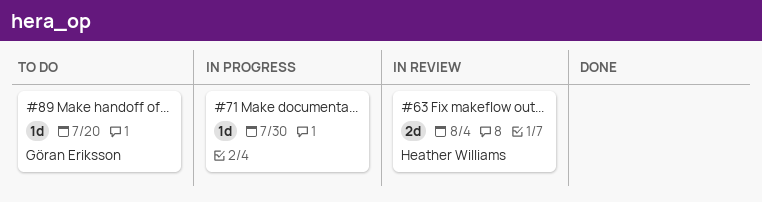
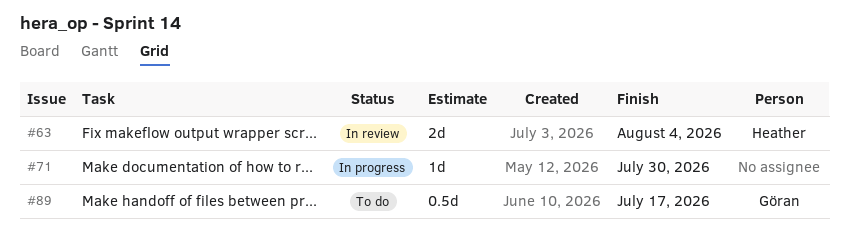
#89, estimate: 1d -> 0.5d
#89, due: Jul 20 -> Jul 17

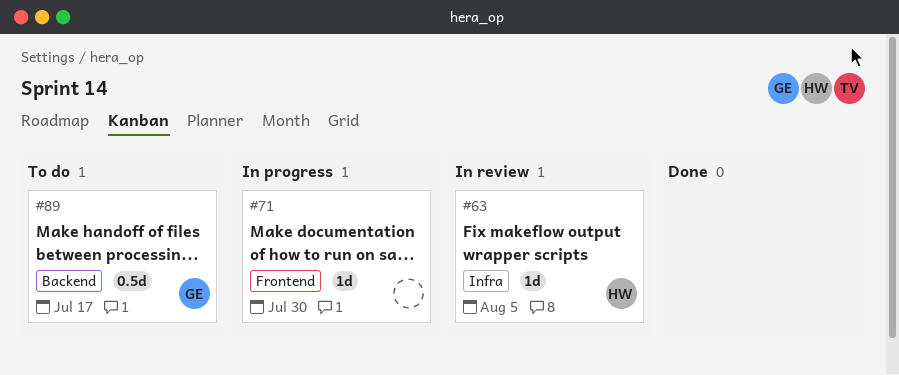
#63, estimate: 2d -> 1d
#63, due: Aug 4 -> Aug 5

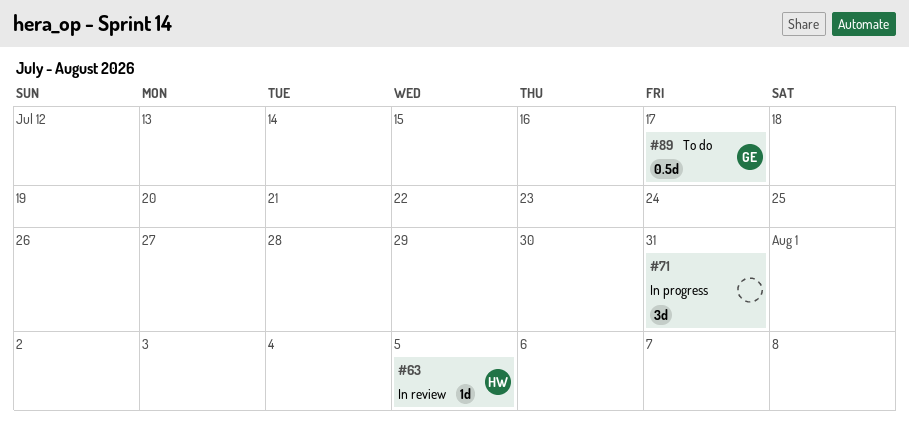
#71, estimate: 1d -> 3d
#71, due: Jul 30 -> Jul 31

